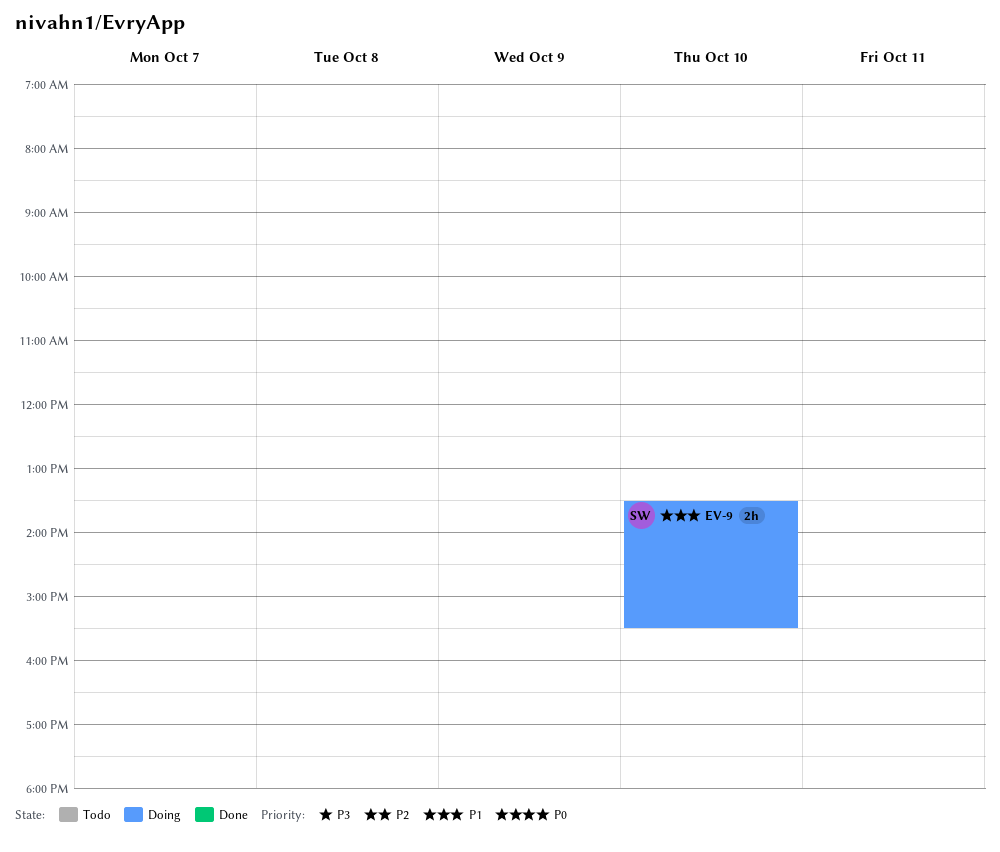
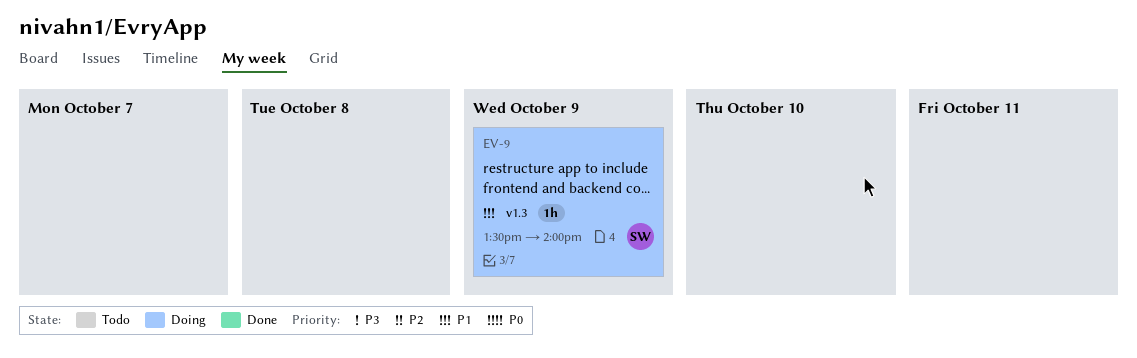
EV-9, estimate: 2h -> 1h
EV-9, day: Oct 10 -> Oct 9
EV-9, ends: 15:30 -> 14:00

